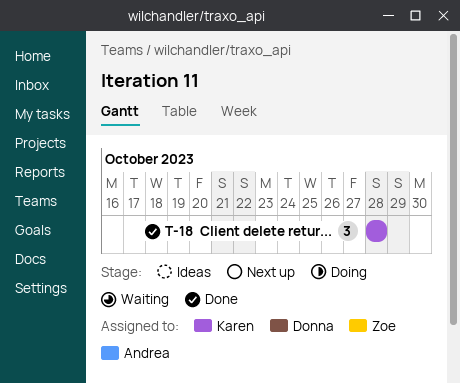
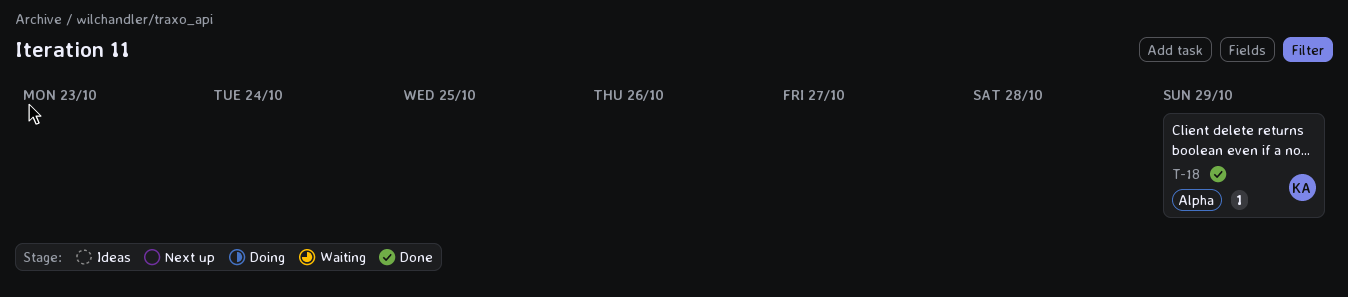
T-18, estimate: 3 -> 1
T-18, due: Oct 28 -> Oct 29

